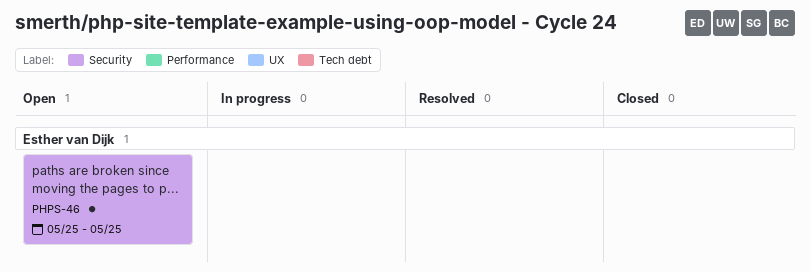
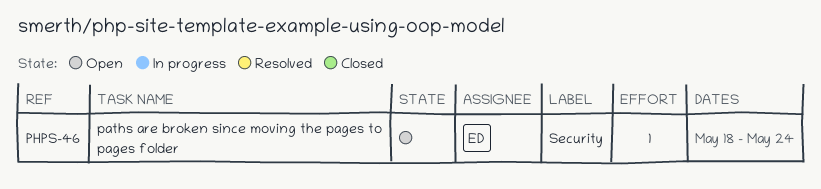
PHPS-46, start: May 25 -> May 18
PHPS-46, due: May 25 -> May 24

